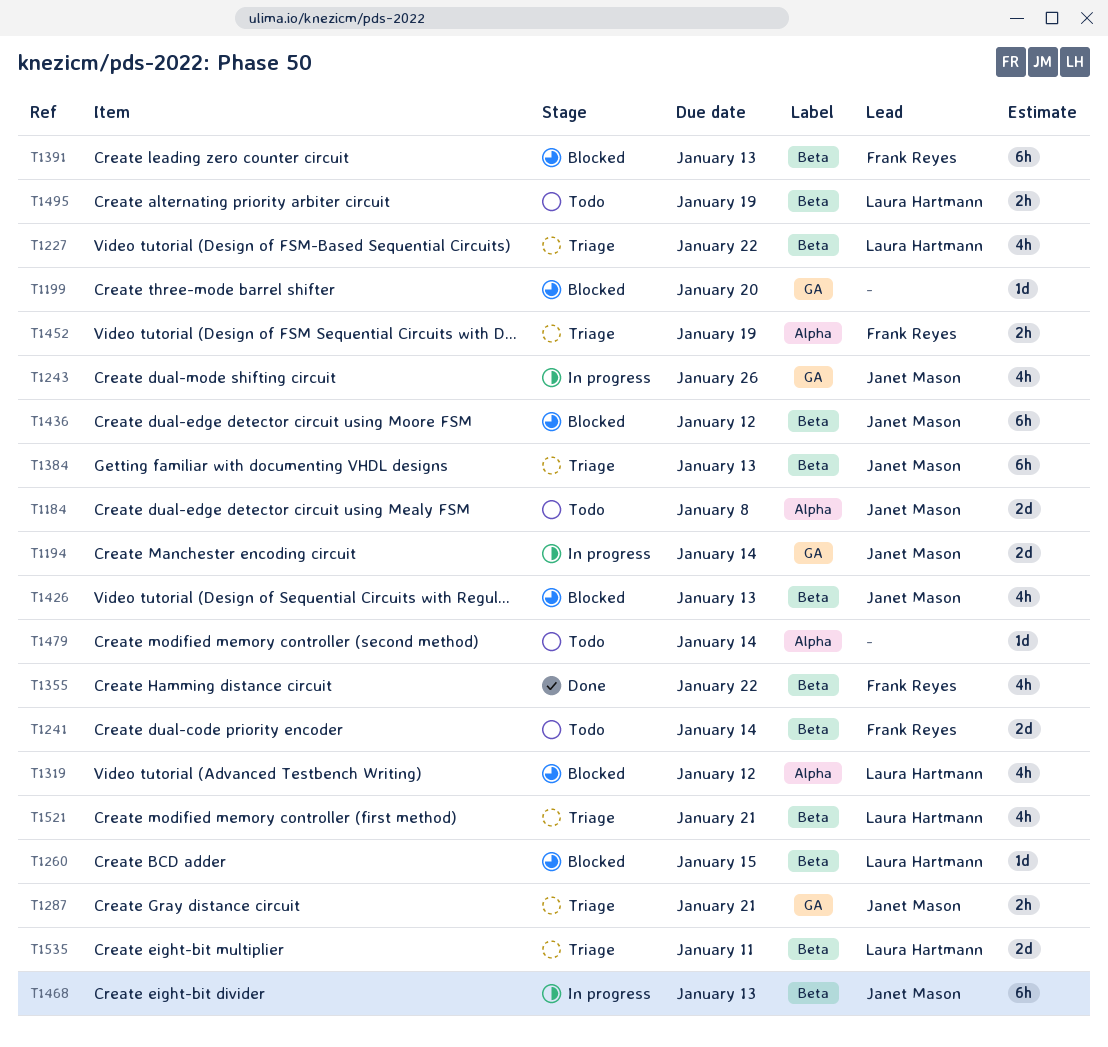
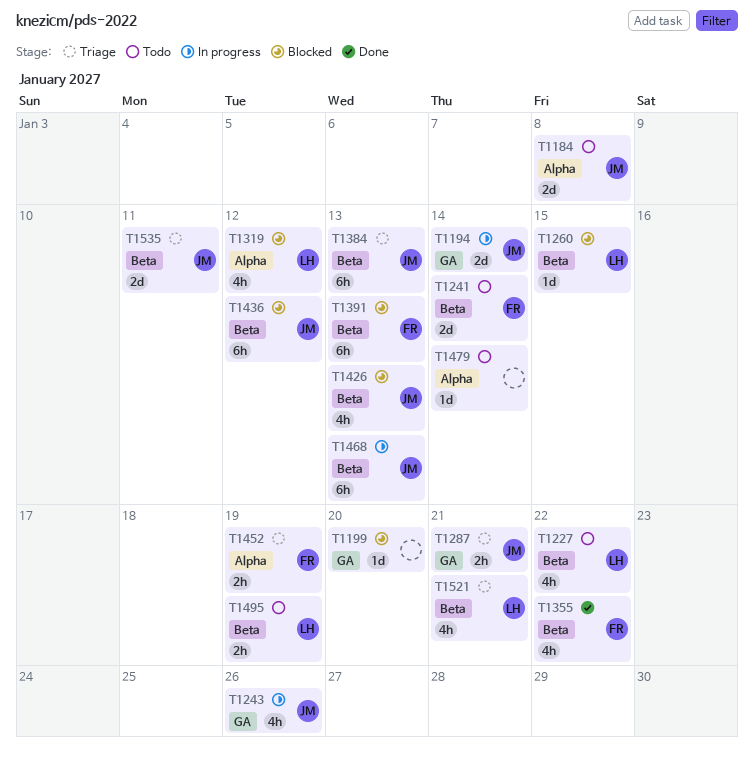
T1227, status: Triage -> Todo
T1535, owner: Laura Hartmann -> Janet Mason

